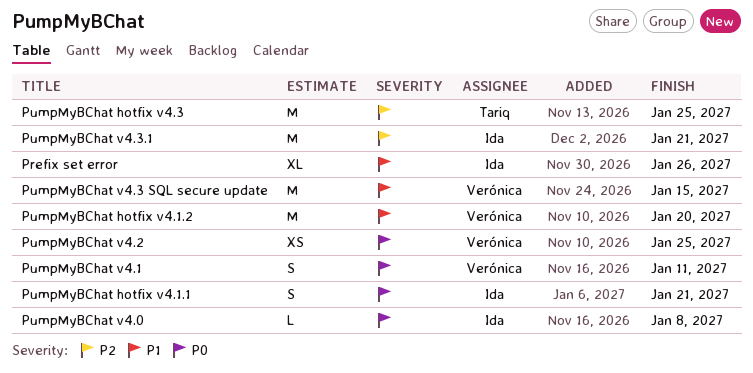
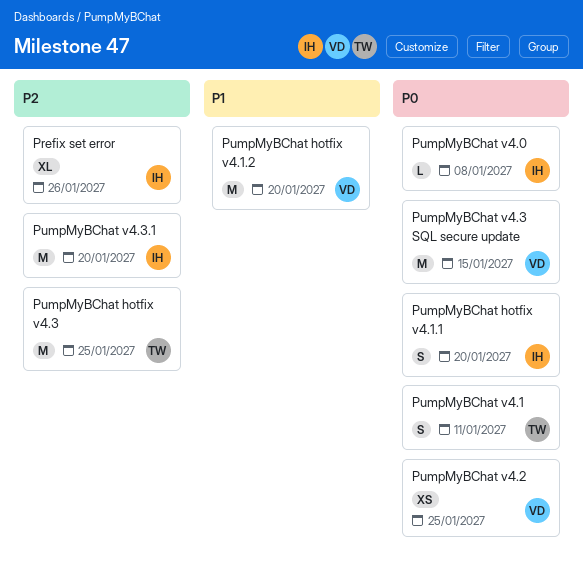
Prefix set error, priority: P1 -> P2
PumpMyBChat hotfix v4.1.1, due: Jan 21 -> Jan 20
PumpMyBChat v4.1, owner: Verónica -> Tariq
PumpMyBChat v4.3 SQL secure update, priority: P1 -> P0
PumpMyBChat v4.3.1, due: Jan 21 -> Jan 20

